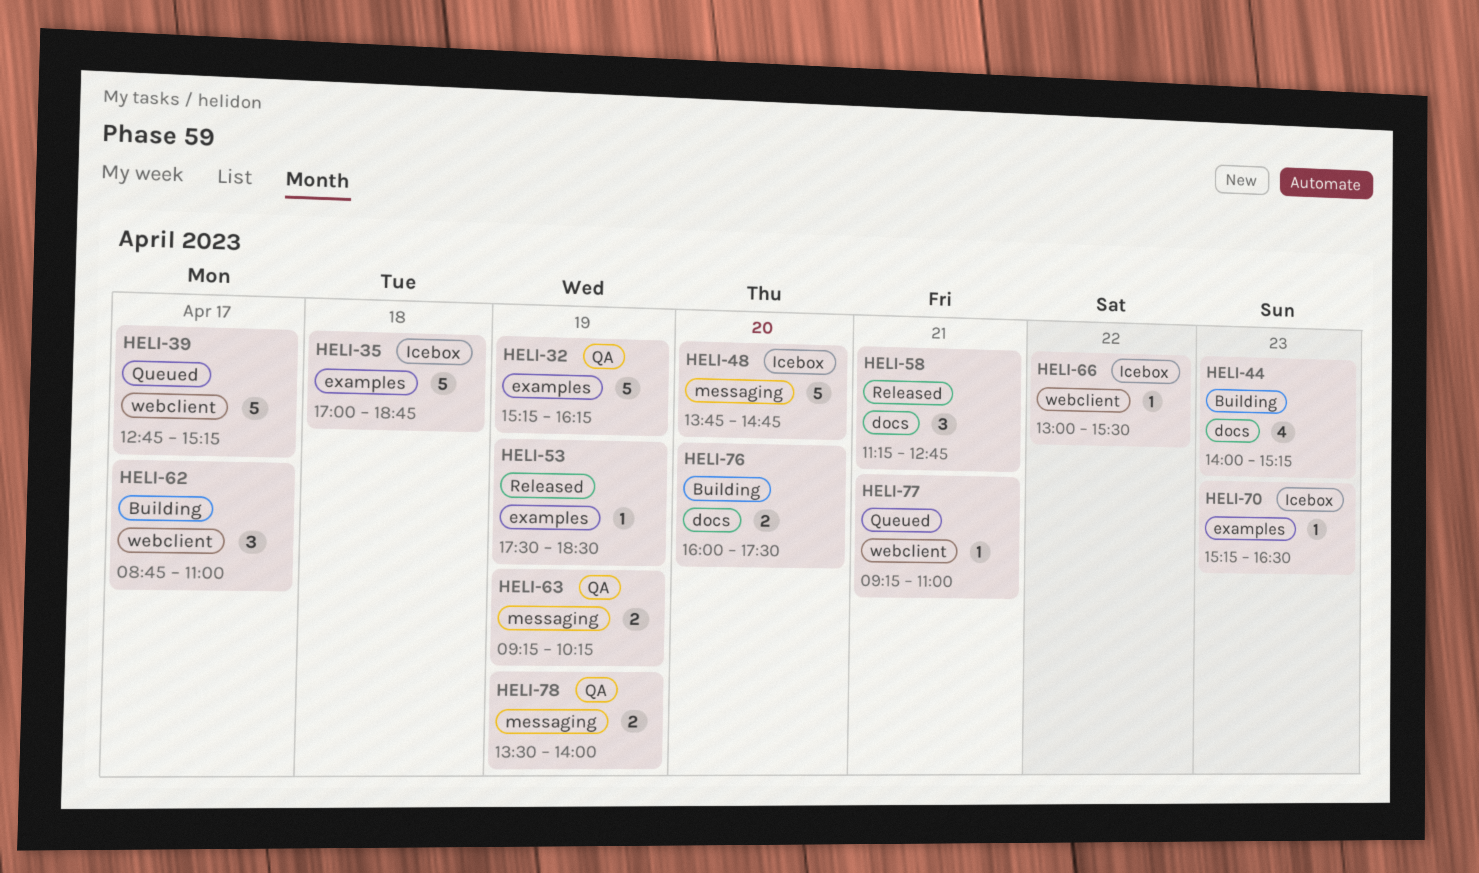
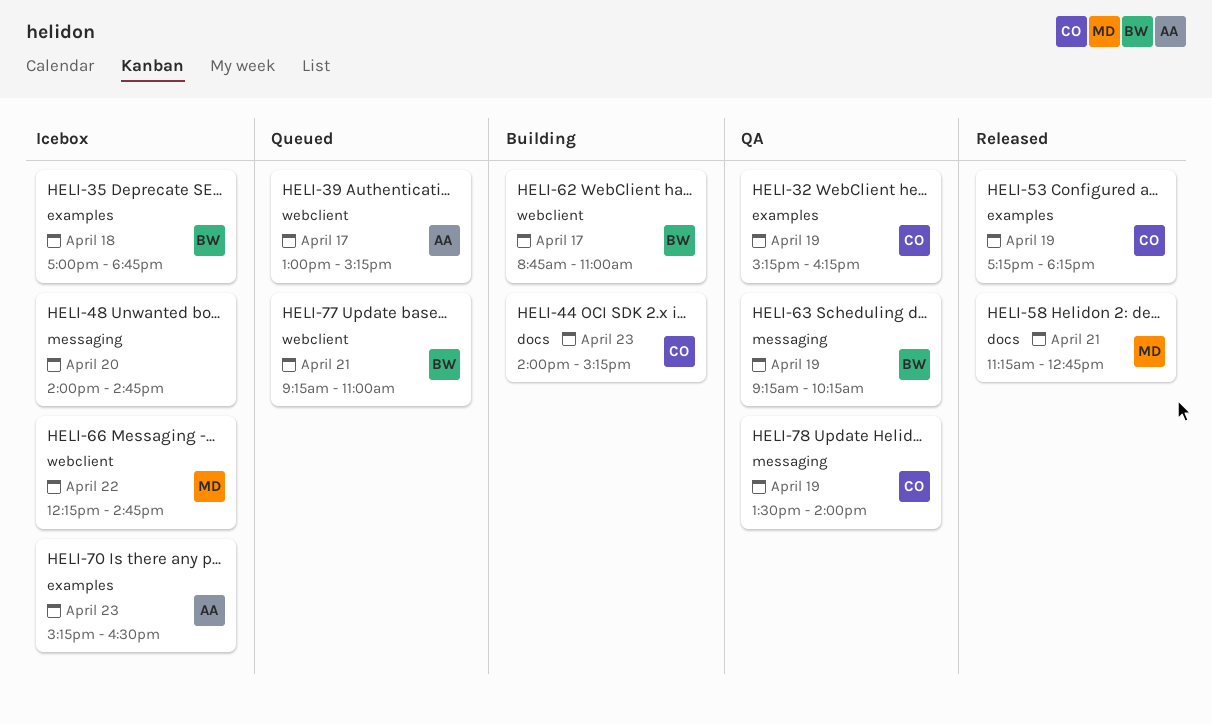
HELI-39, begins: 12:45 -> 13:00
HELI-48, begins: 13:45 -> 14:00
HELI-53, begins: 17:30 -> 17:15
HELI-53, ends: 18:30 -> 18:15
HELI-66, begins: 13:00 -> 12:15
HELI-66, ends: 15:30 -> 14:45
HELI-76: present -> none

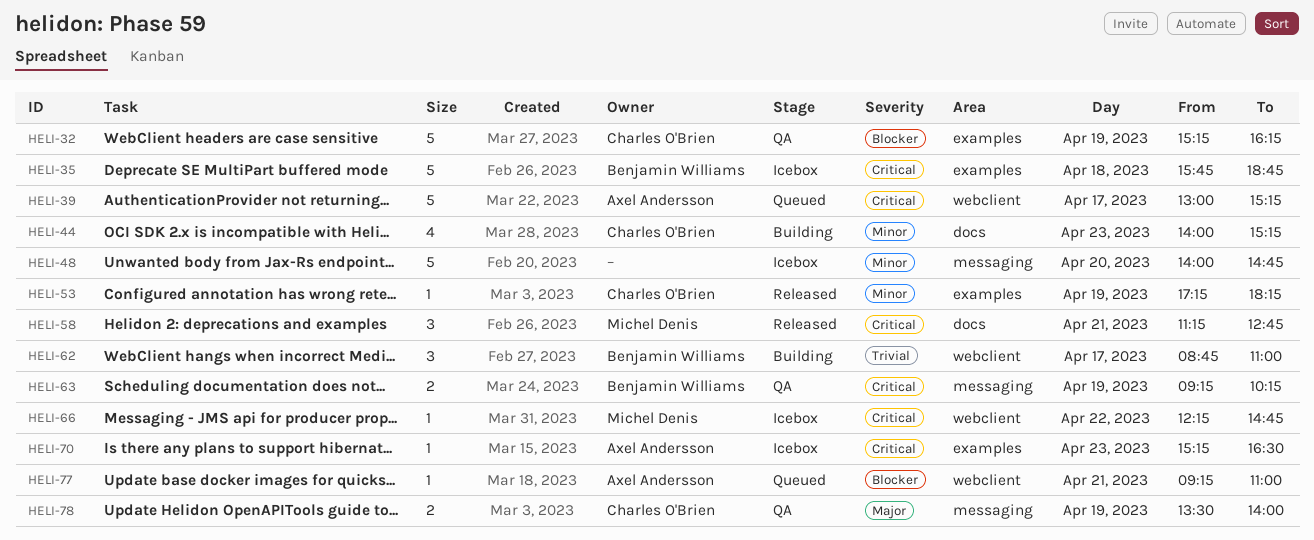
HELI-35, begins: 17:00 -> 15:45
HELI-77, owner: Benjamin Williams -> Axel Andersson

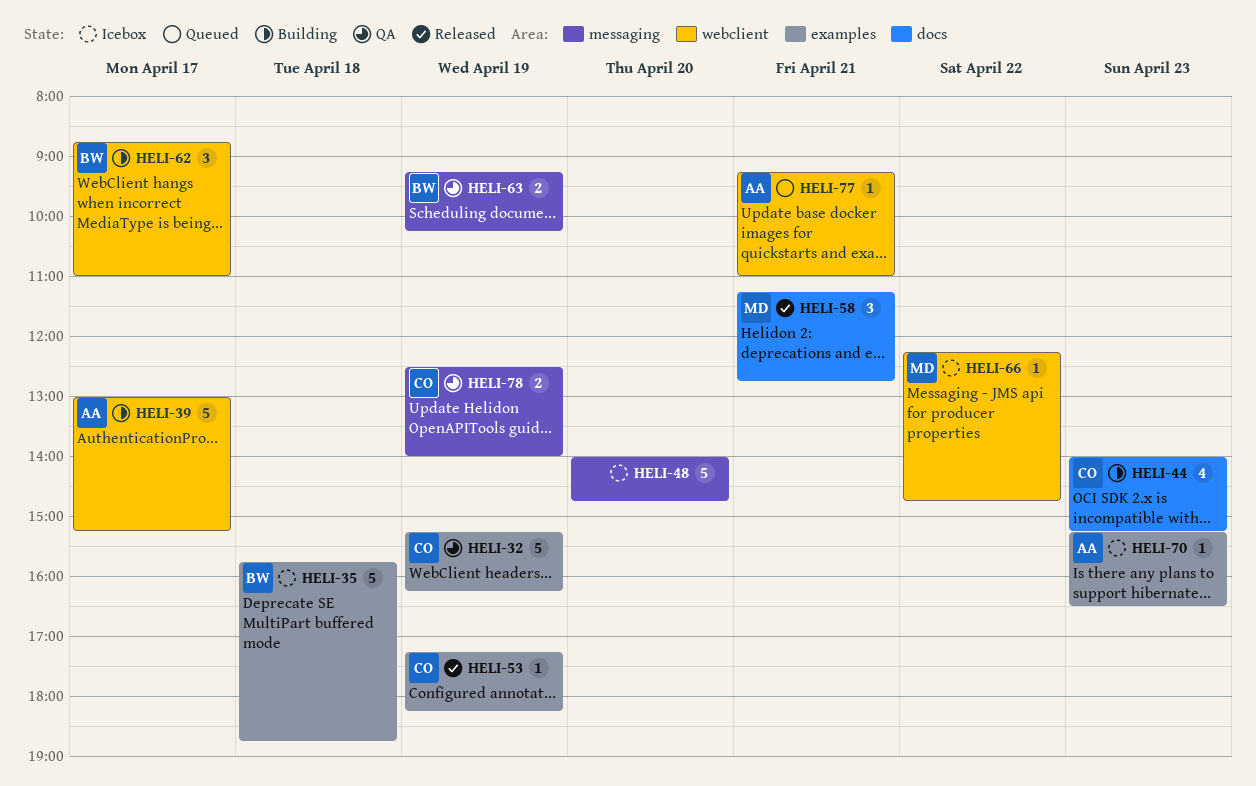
HELI-39, status: Queued -> Building
HELI-78, begins: 13:30 -> 12:30

